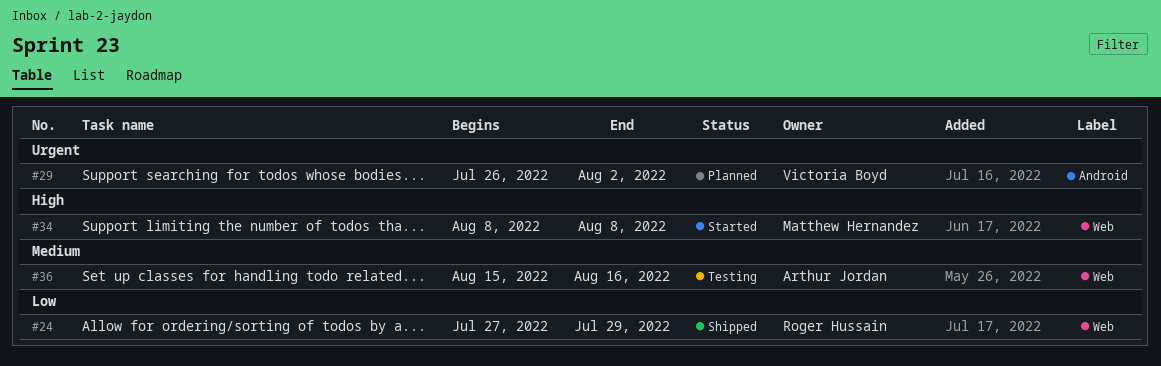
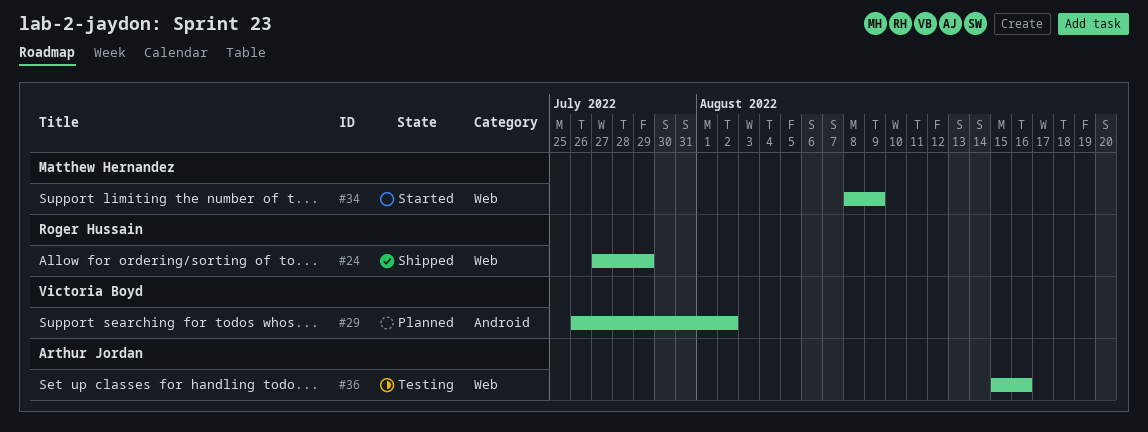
#34, due: Aug 8 -> Aug 9

